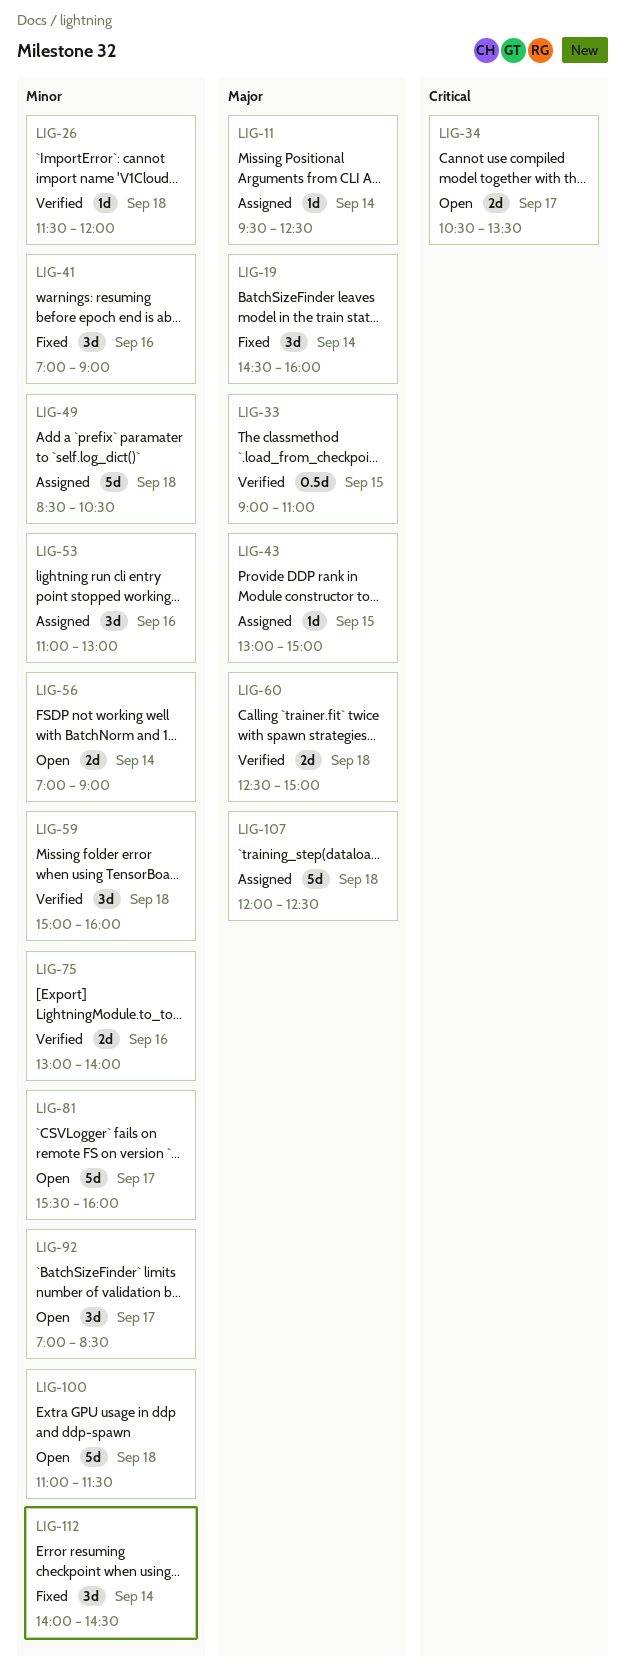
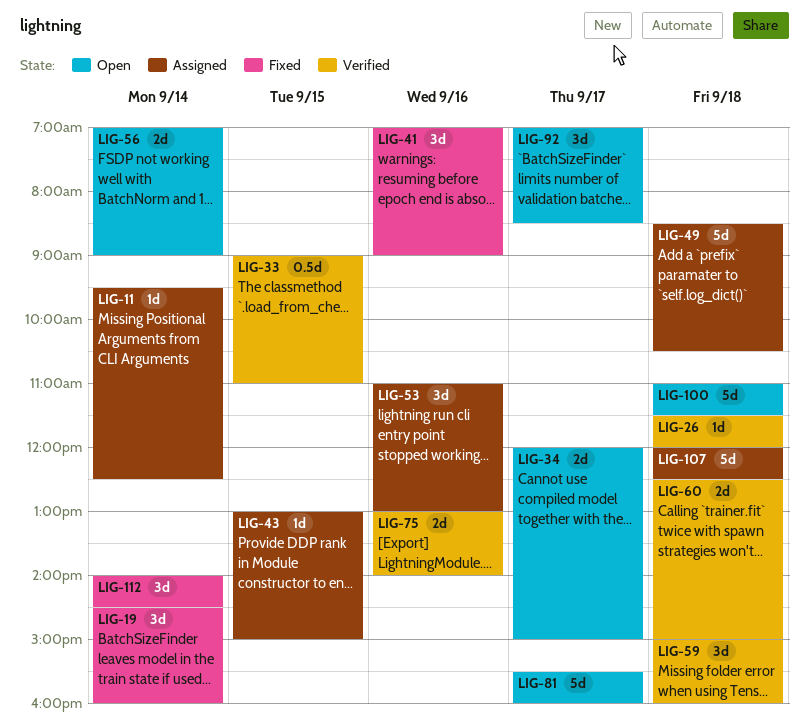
LIG-34, begins: 10:30 -> 12:00
LIG-34, ends: 13:30 -> 15:00

